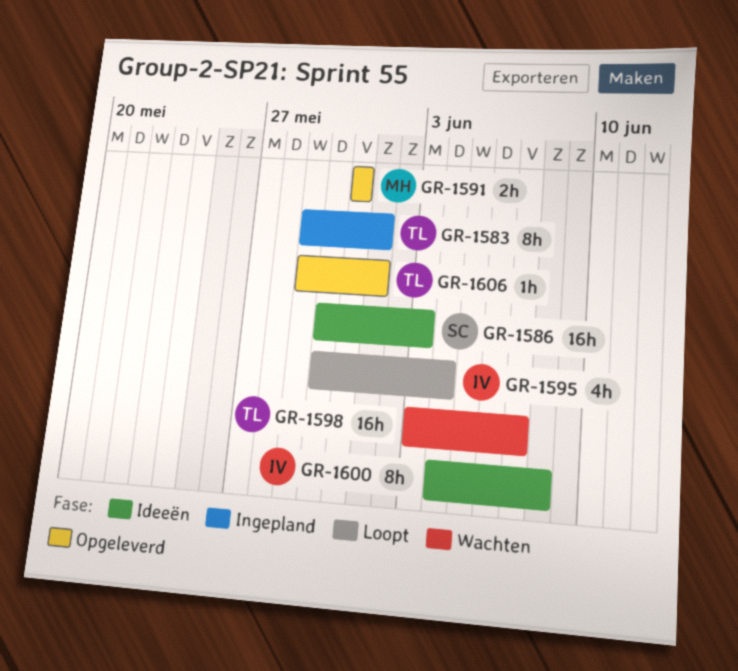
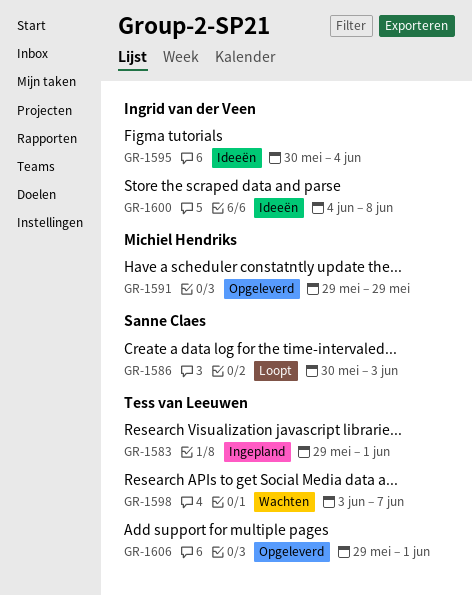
GR-1586, status: Ideeën -> Loopt
GR-1591, start: May 31 -> May 29
GR-1591, due: May 31 -> May 29
GR-1595, status: Loopt -> Ideeën

